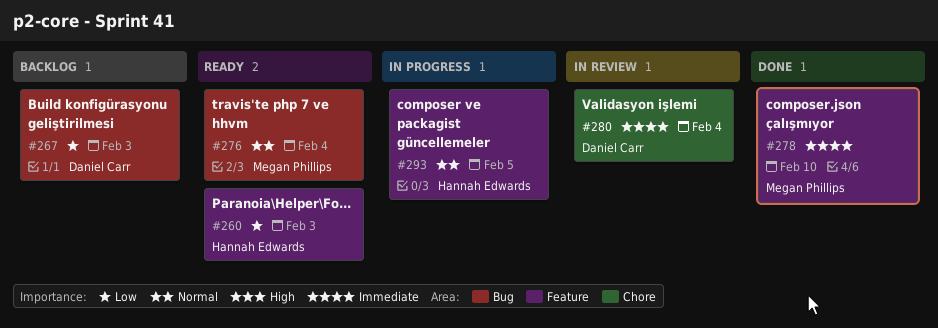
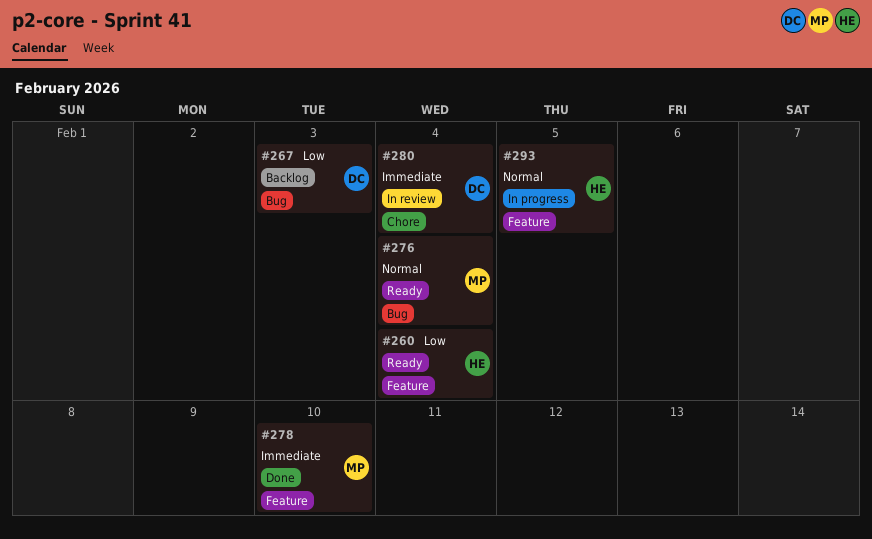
#260, due: Feb 3 -> Feb 4

